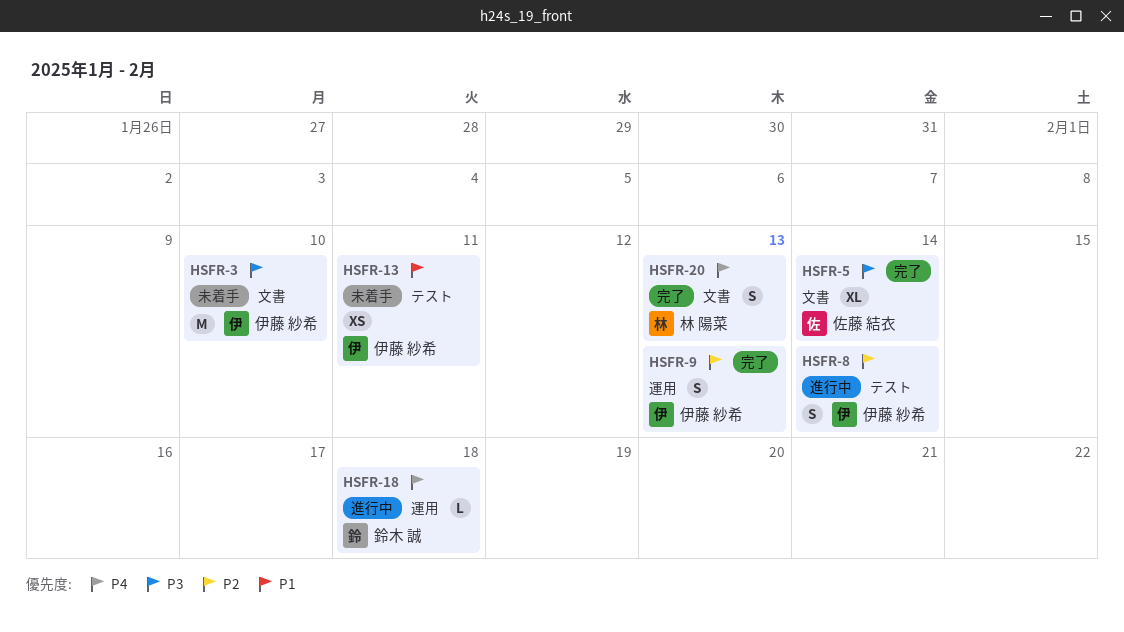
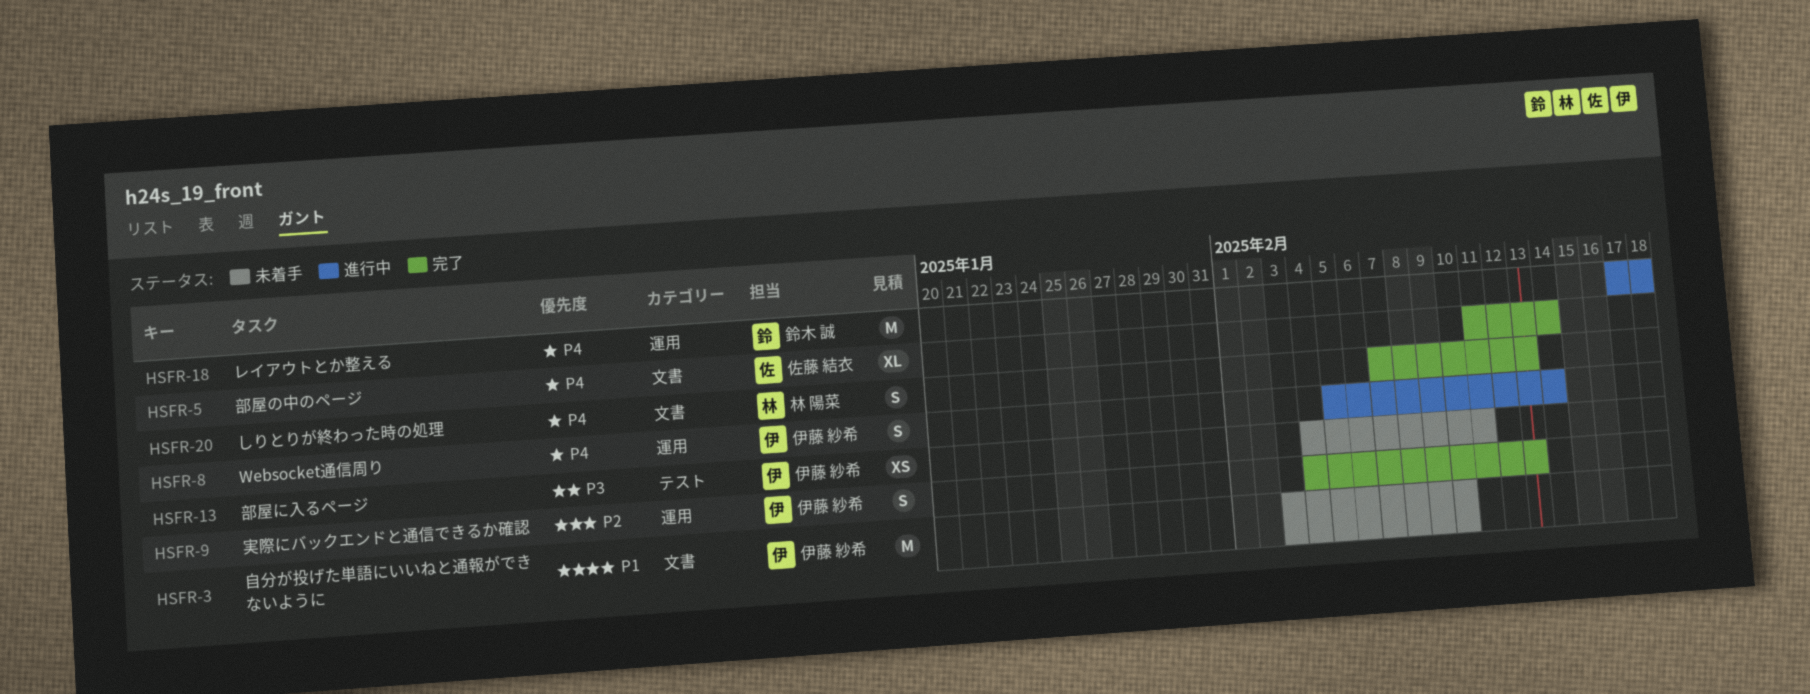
HSFR-3, priority: P3 -> P1
HSFR-5, priority: P3 -> P4
HSFR-8, priority: P2 -> P4
HSFR-8, label: テスト -> 運用
HSFR-13, priority: P1 -> P3
HSFR-18, estimate: L -> M

